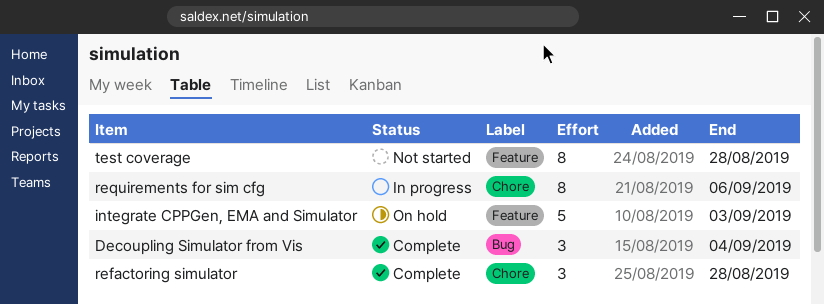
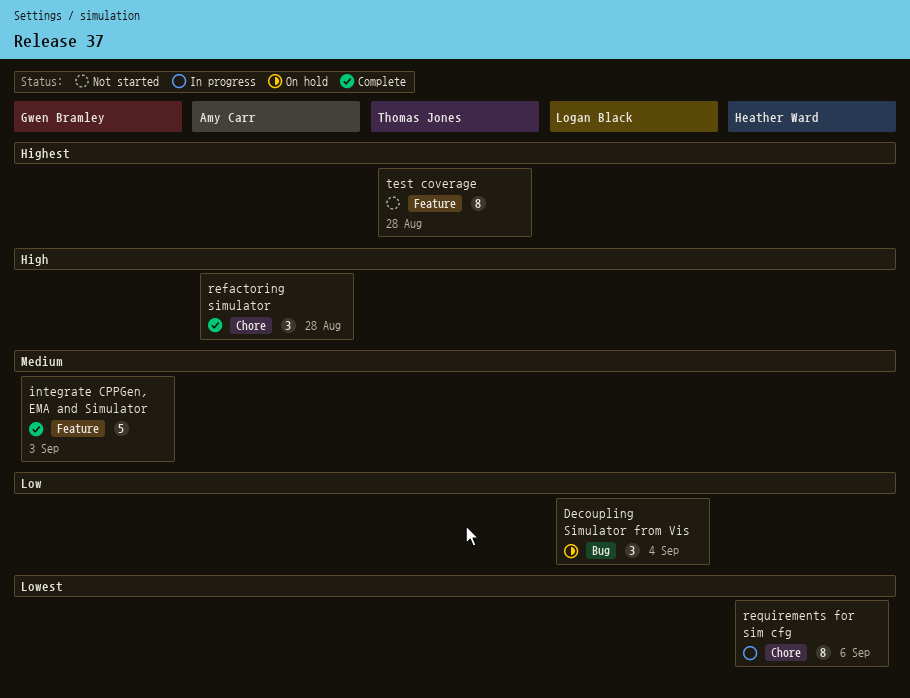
Decoupling Simulator from Vis, status: Complete -> On hold
integrate CPPGen, EMA and Simulator, status: On hold -> Complete

